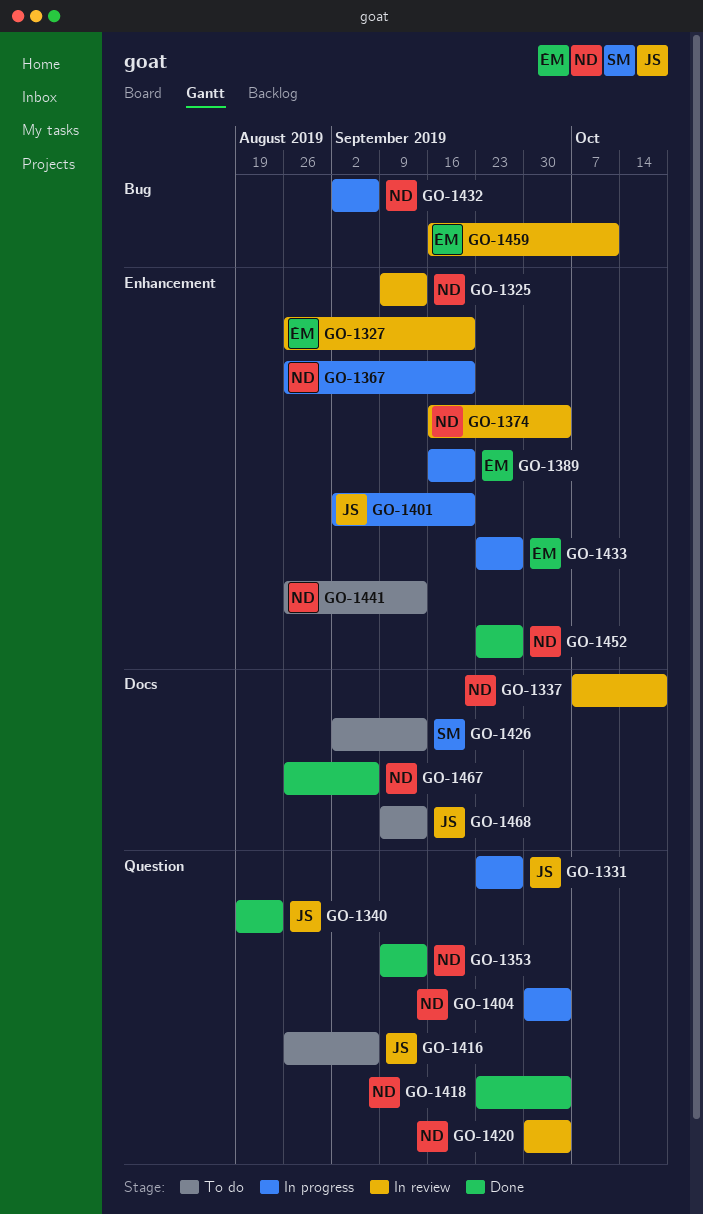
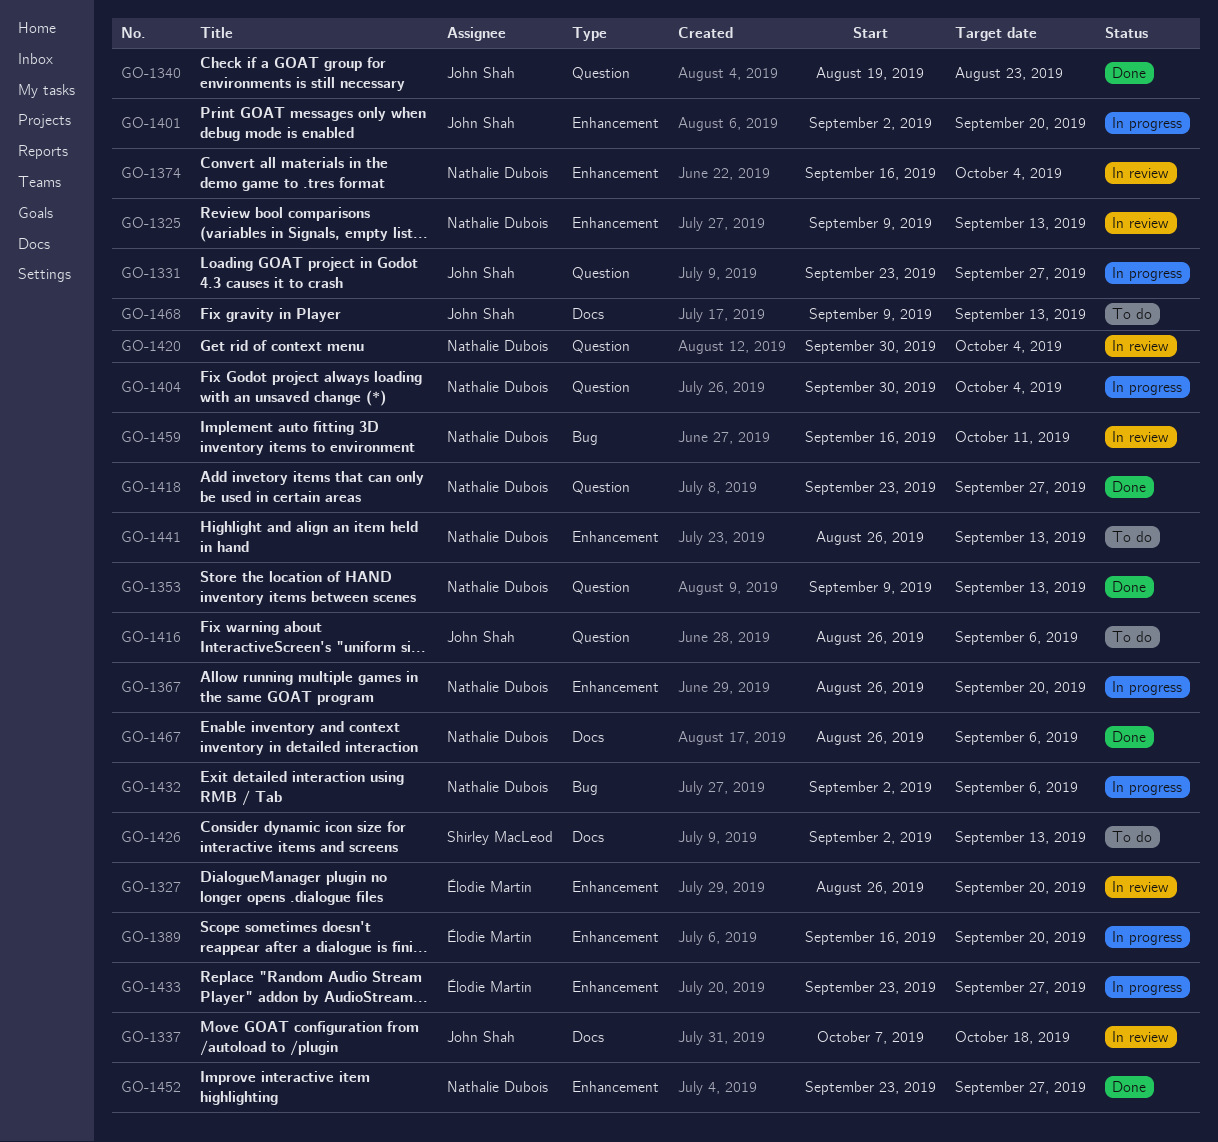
GO-1337, owner: Nathalie Dubois -> John Shah
GO-1418, due: Oct 4 -> Sep 27
GO-1459, owner: Élodie Martin -> Nathalie Dubois

